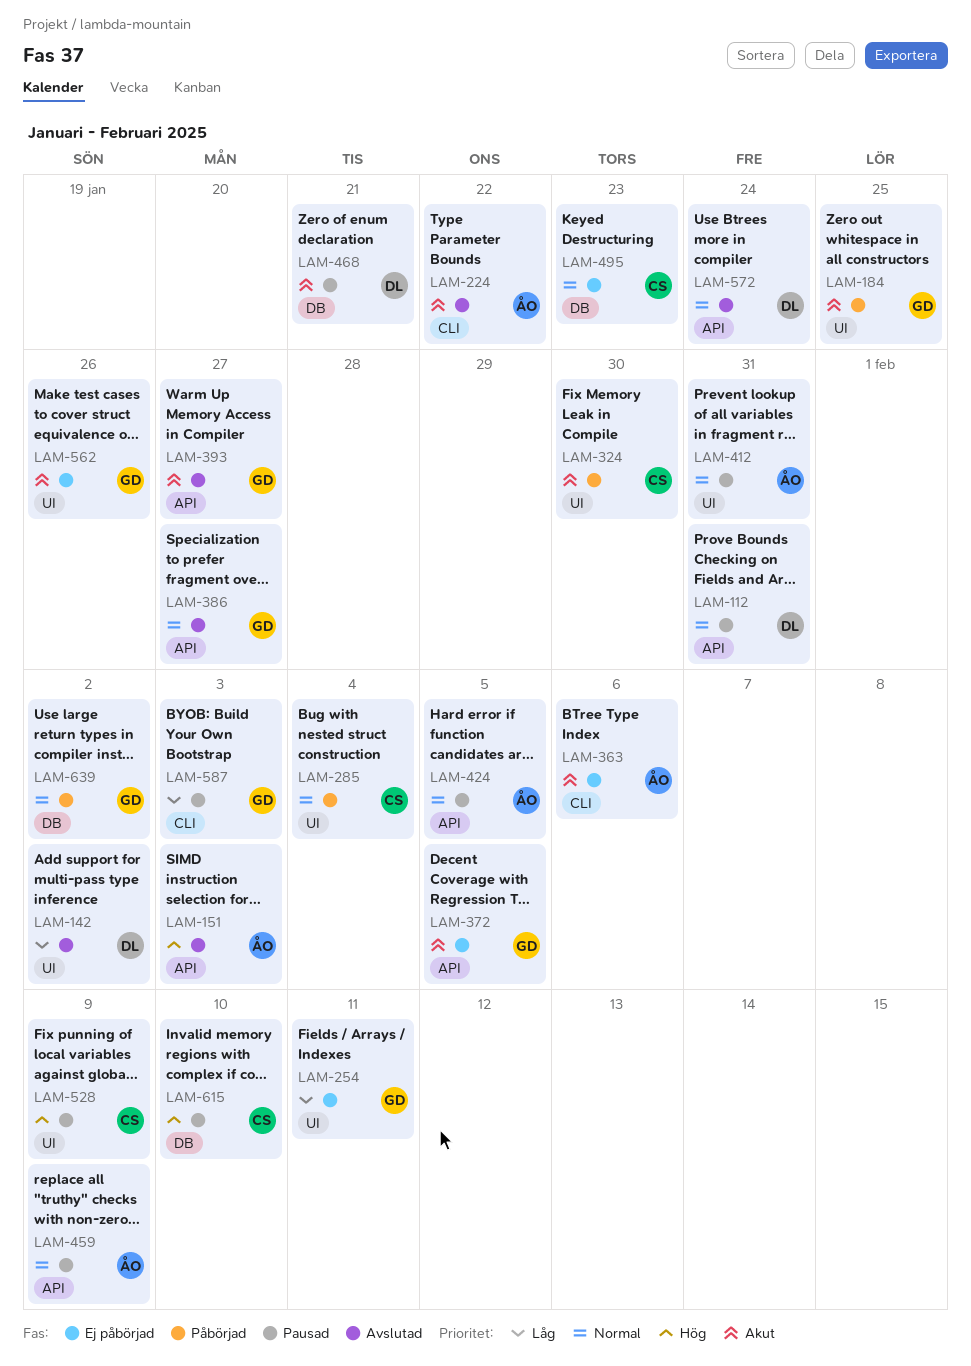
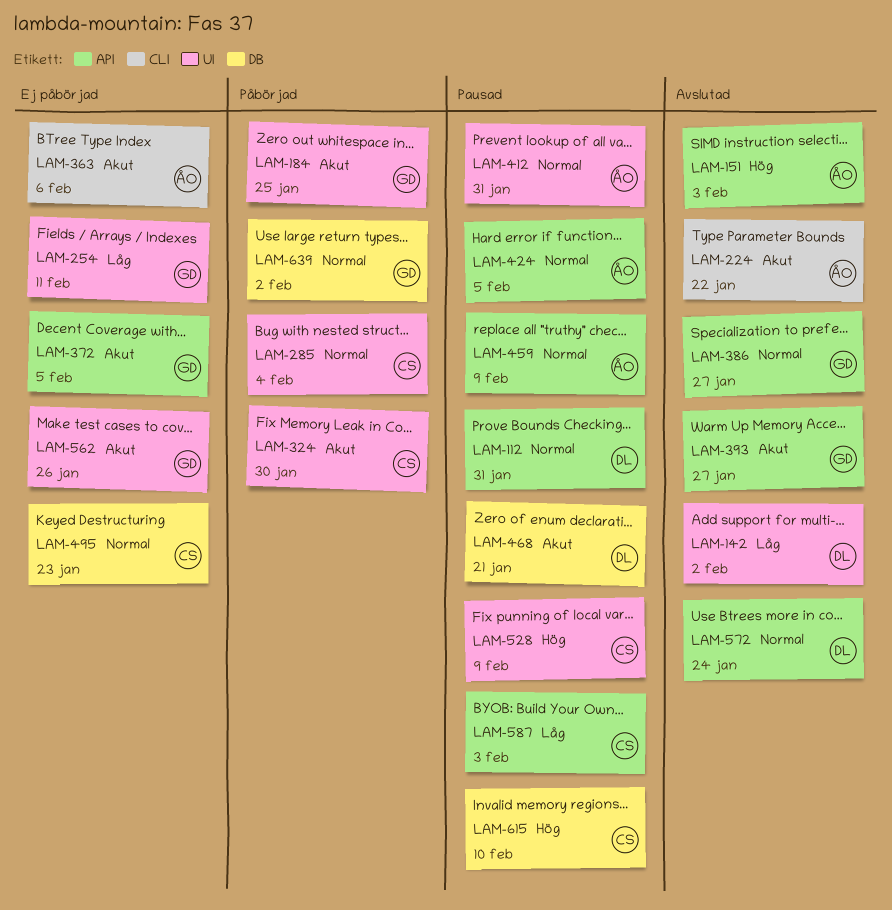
LAM-587, owner: GD -> CS
LAM-587, label: CLI -> API

